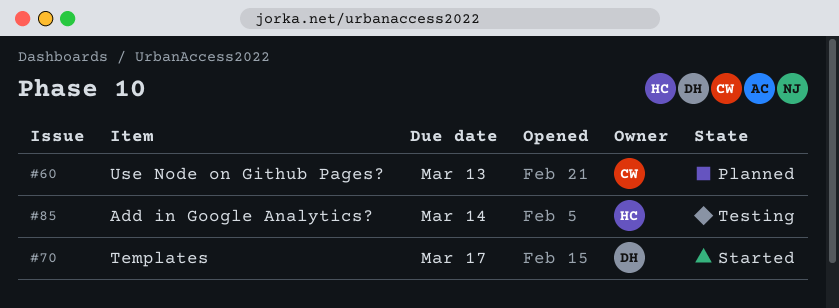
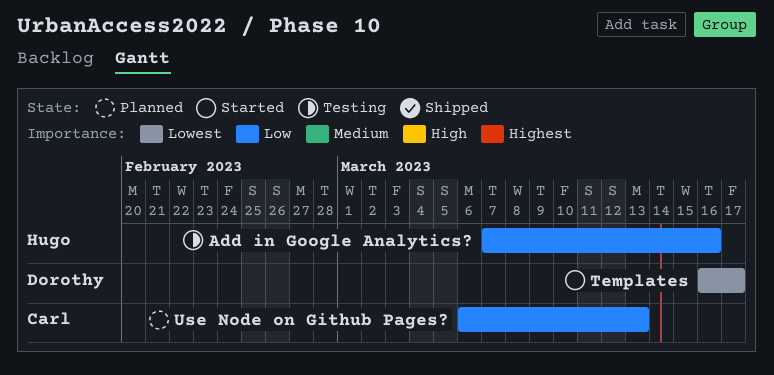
Add in Google Analytics?, due: Mar 14 -> Mar 16

